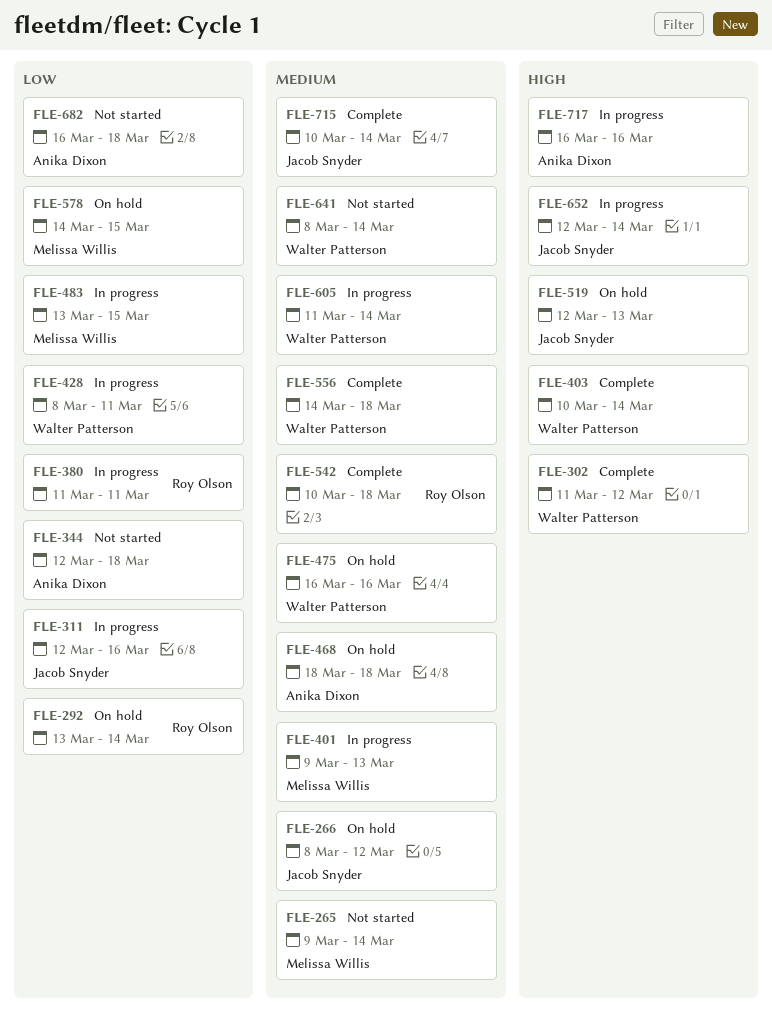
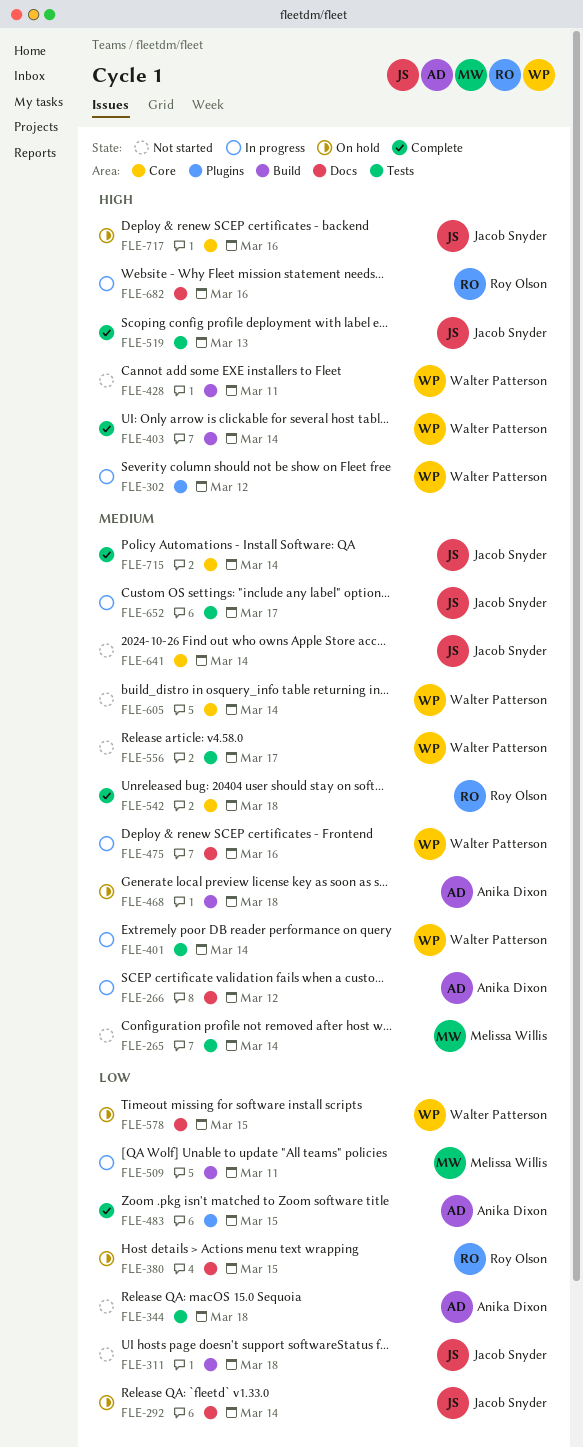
FLE-266, status: On hold -> In progress
FLE-266, owner: Jacob Snyder -> Anika Dixon
FLE-292, owner: Roy Olson -> Jacob Snyder
FLE-302, status: Complete -> In progress
FLE-311, status: In progress -> Not started
FLE-311, due: Mar 16 -> Mar 18
FLE-380, status: In progress -> On hold
FLE-380, due: Mar 11 -> Mar 15
FLE-401, owner: Melissa Willis -> Walter Patterson
FLE-401, due: Mar 13 -> Mar 14
FLE-428, status: In progress -> Not started
FLE-428, priority: Low -> High
FLE-475, status: On hold -> In progress
FLE-483, status: In progress -> Complete
FLE-483, owner: Melissa Willis -> Anika Dixon
FLE-509: none -> present
FLE-519, status: On hold -> Complete
FLE-556, status: Complete -> Not started
FLE-556, due: Mar 18 -> Mar 17
FLE-578, owner: Melissa Willis -> Walter Patterson
FLE-605, status: In progress -> Not started
FLE-641, owner: Walter Patterson -> Jacob Snyder
FLE-652, priority: High -> Medium
FLE-652, due: Mar 14 -> Mar 17
FLE-682, status: Not started -> In progress
FLE-682, owner: Anika Dixon -> Roy Olson
FLE-682, priority: Low -> High
FLE-682, due: Mar 18 -> Mar 16
FLE-717, status: In progress -> On hold
FLE-717, owner: Anika Dixon -> Jacob Snyder

